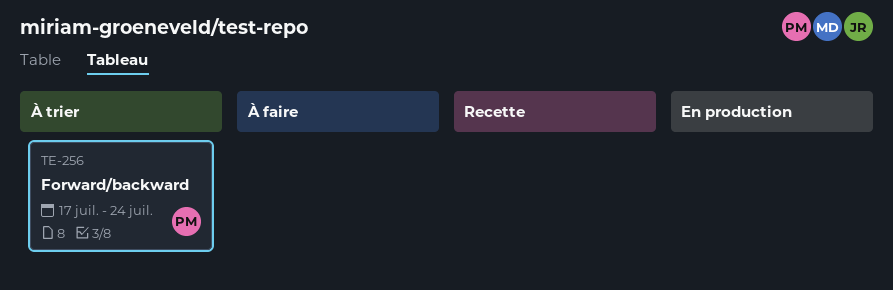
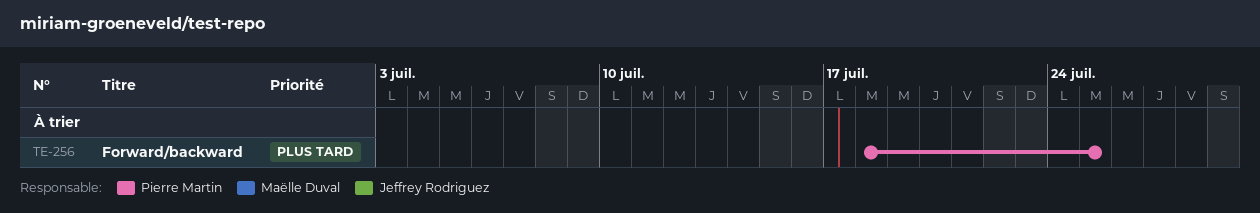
TE-256, start: Jul 17 -> Jul 18
TE-256, due: Jul 24 -> Jul 25

